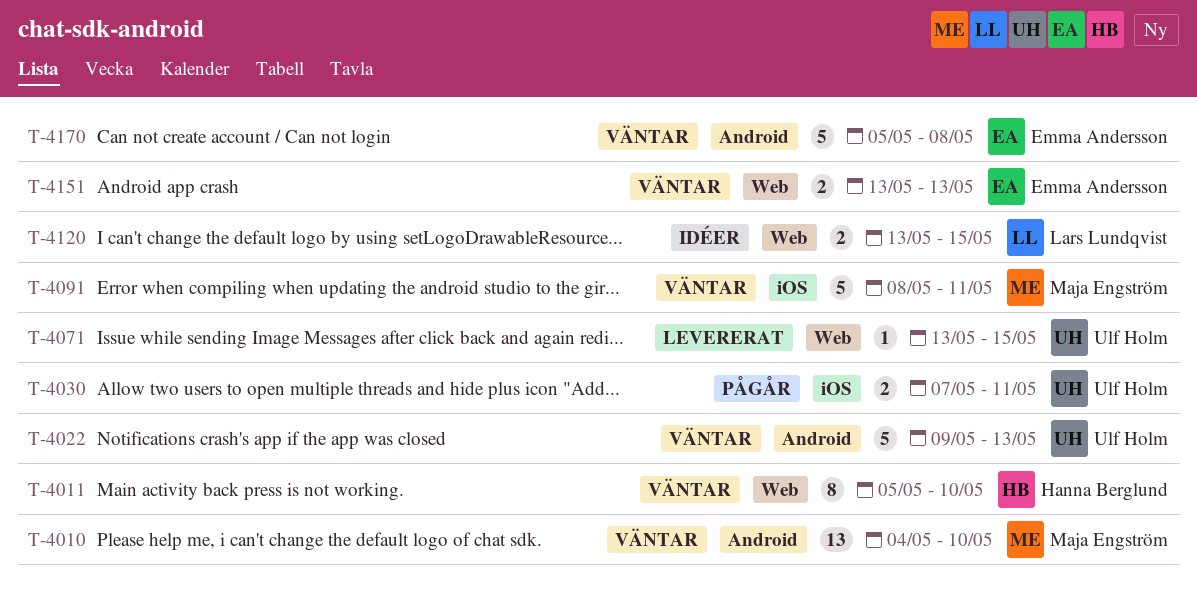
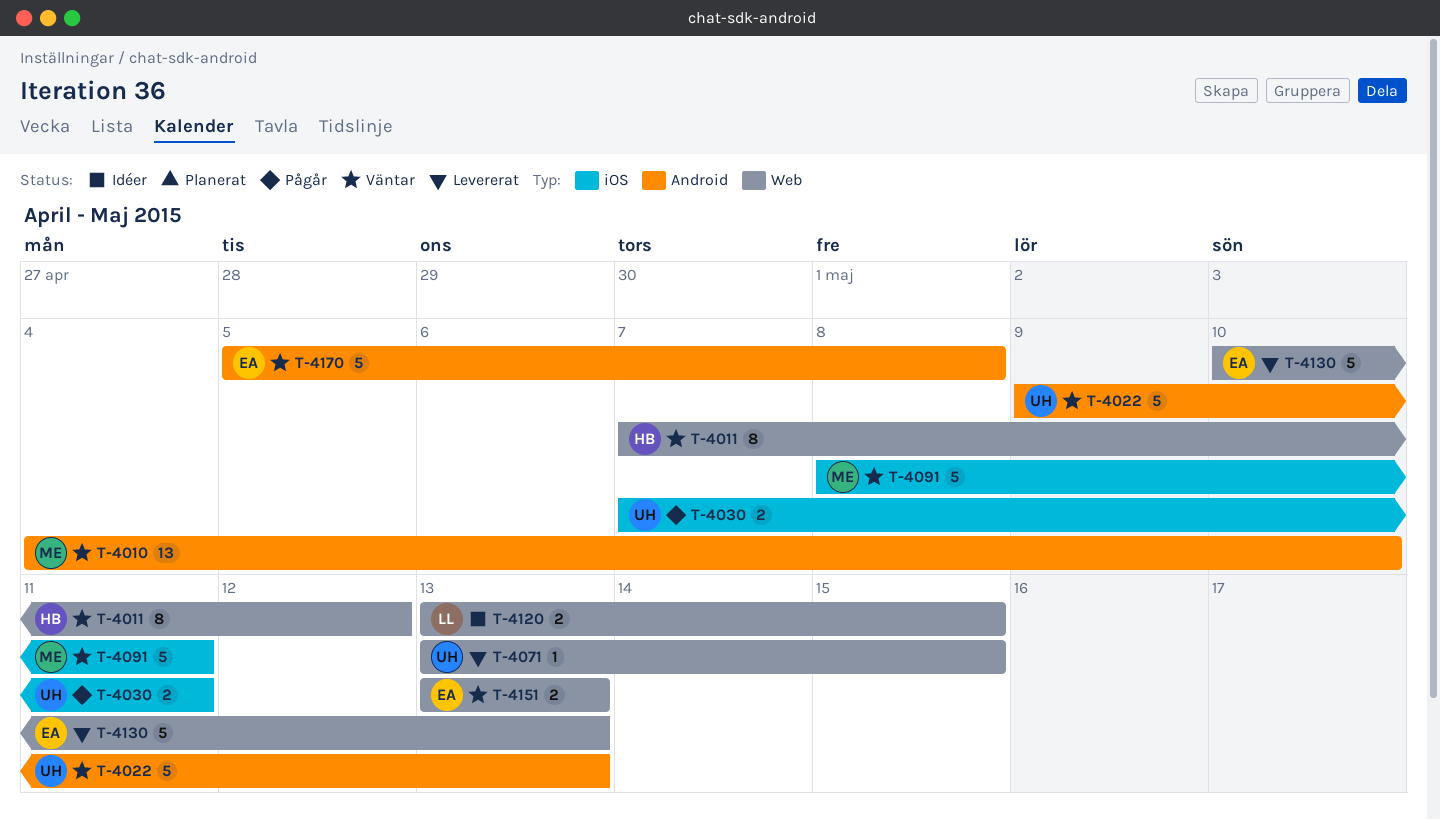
T-4011, start: May 5 -> May 7
T-4011, due: May 10 -> May 12
T-4130: none -> present

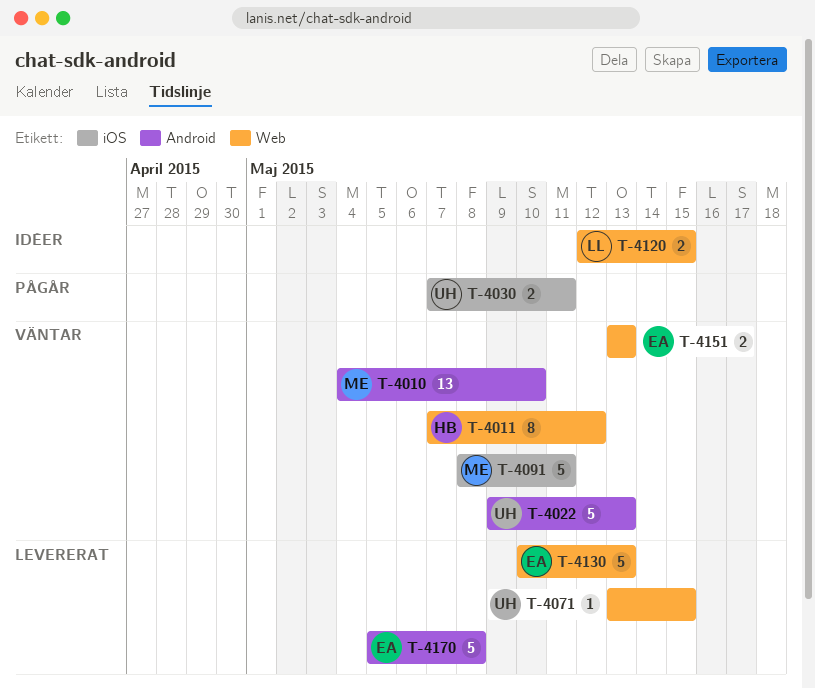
T-4120, start: May 13 -> May 12
T-4170, status: Väntar -> Levererat

